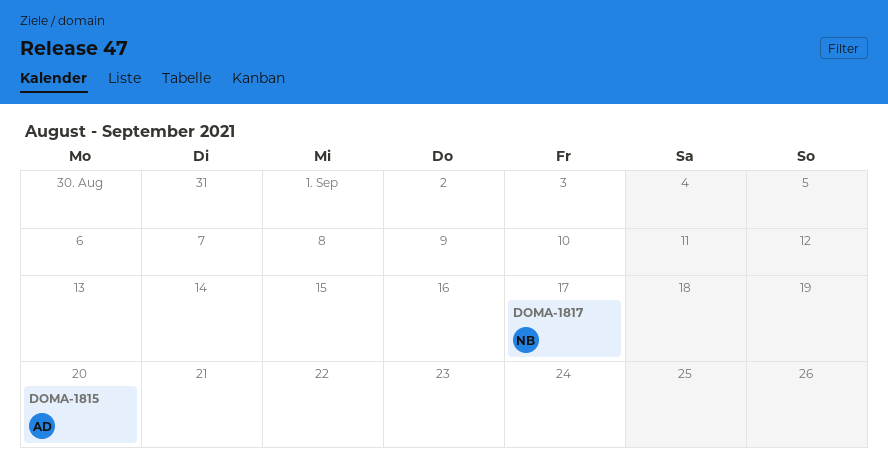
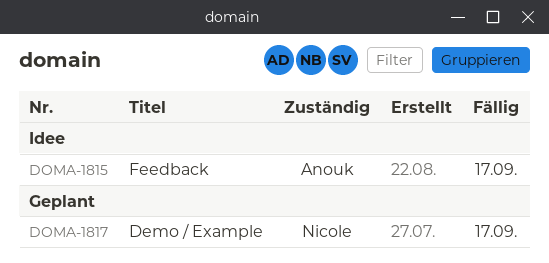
DOMA-1815, due: Sep 20 -> Sep 17

